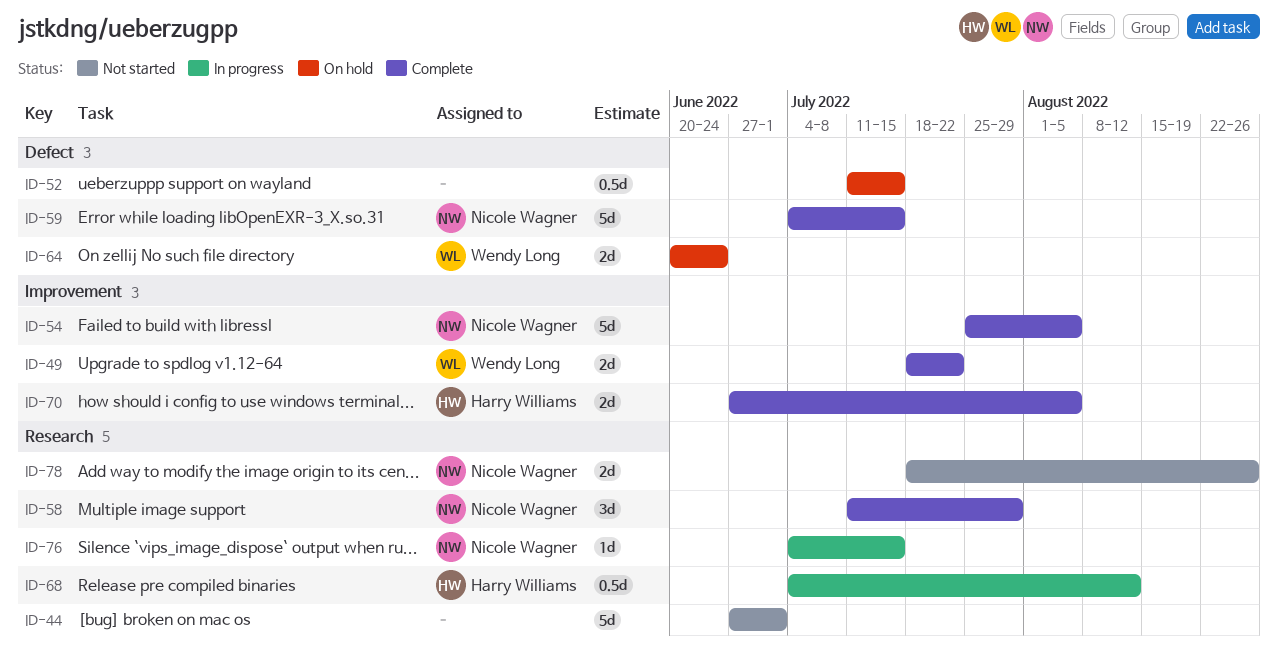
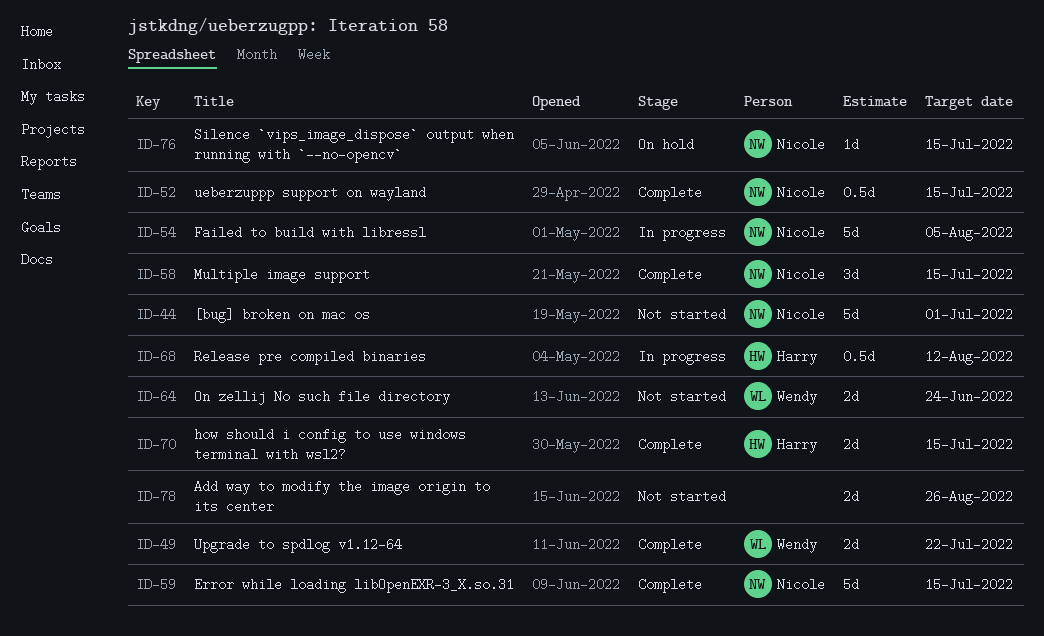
ID-44, owner: none -> Nicole Wagner
ID-52, status: On hold -> Complete
ID-52, owner: none -> Nicole Wagner
ID-54, status: Complete -> In progress
ID-58, due: Jul 29 -> Jul 15
ID-64, status: On hold -> Not started
ID-70, due: Aug 5 -> Jul 15
ID-76, status: In progress -> On hold
ID-78, owner: Nicole Wagner -> none

